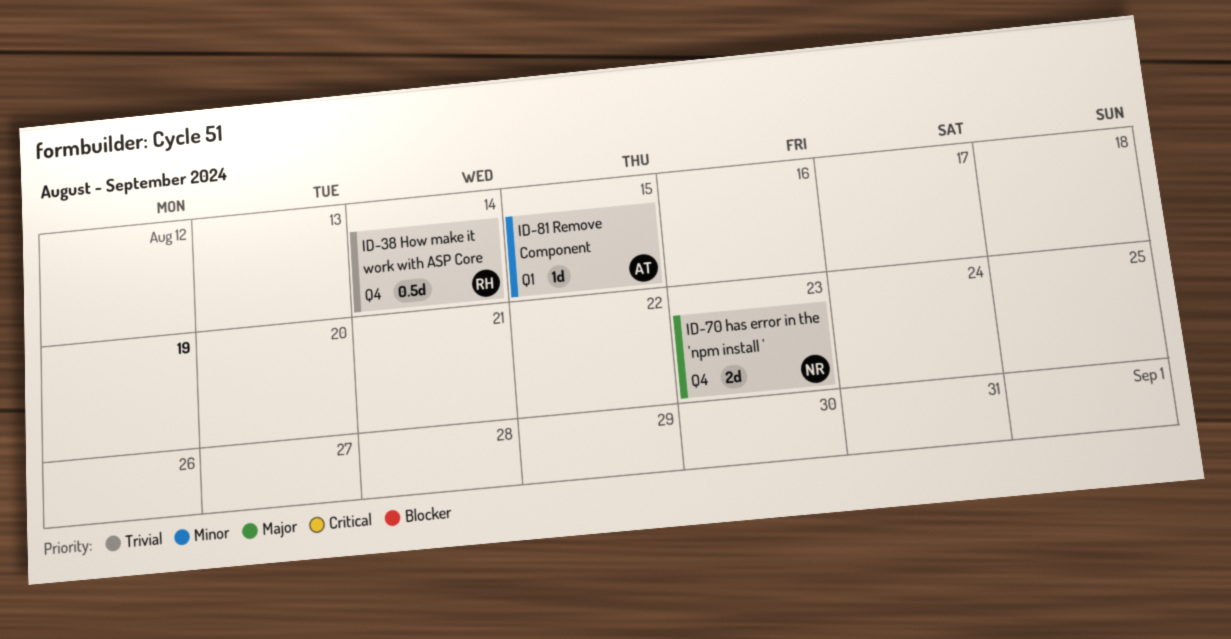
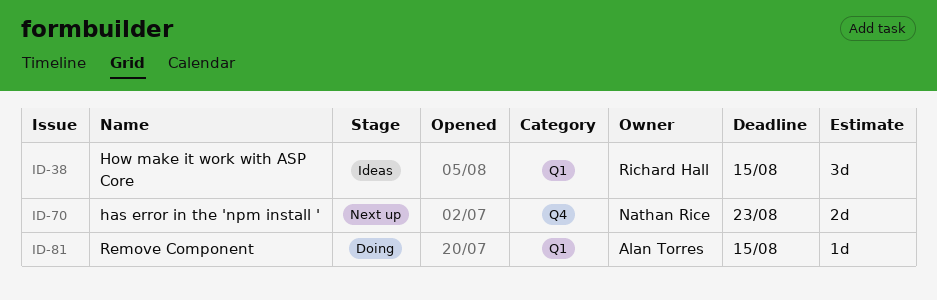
ID-38, label: Q4 -> Q1
ID-38, estimate: 0.5d -> 3d
ID-38, due: Aug 14 -> Aug 15

